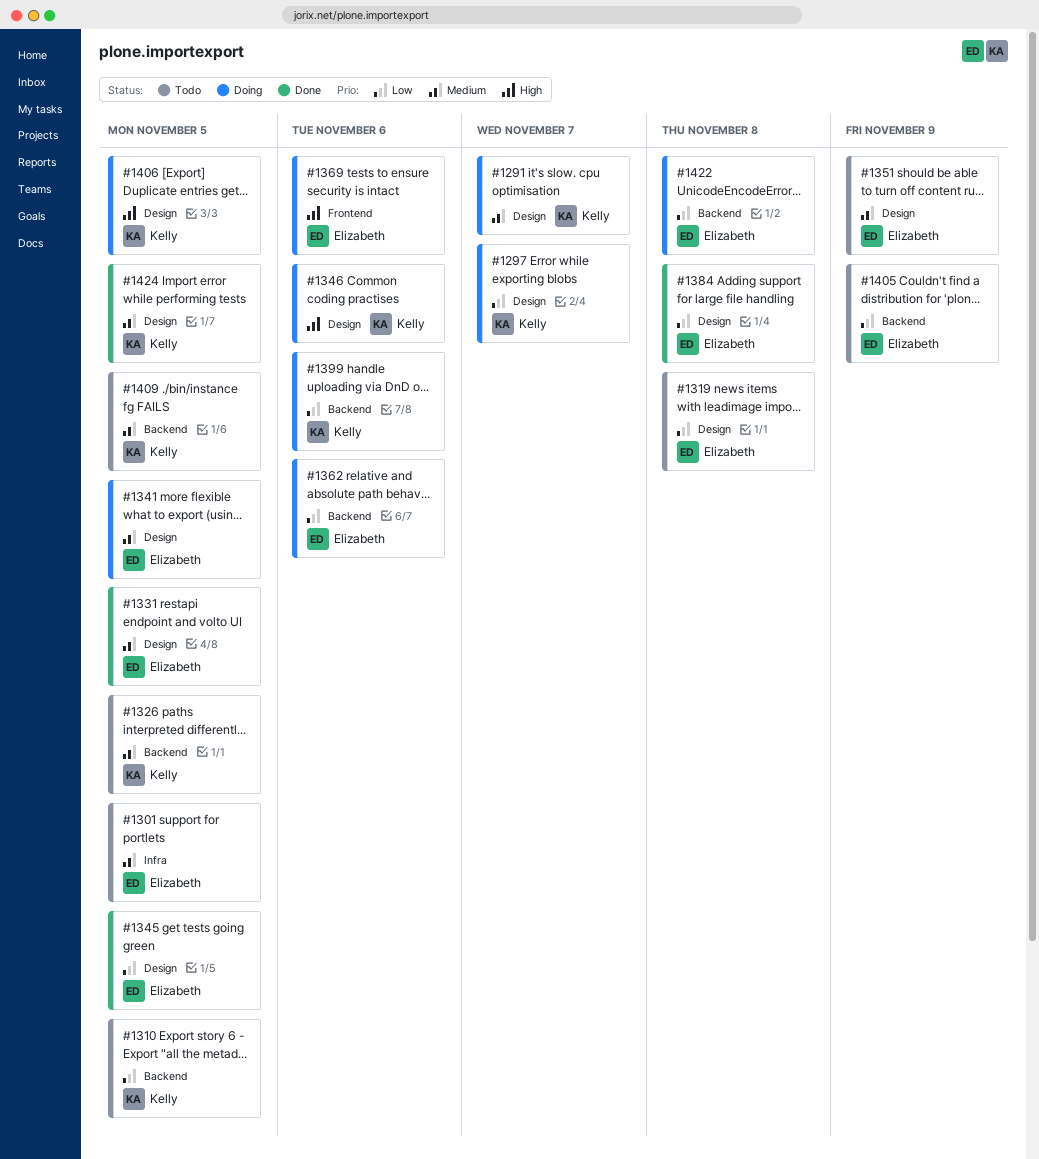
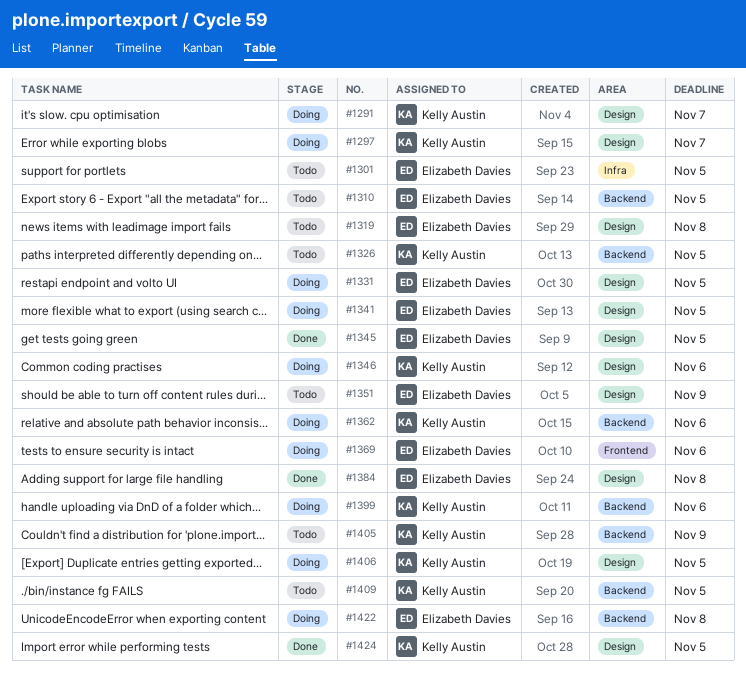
#1310, owner: Kelly Austin -> Elizabeth Davies
#1331, status: Done -> Doing
#1362, owner: Elizabeth Davies -> Kelly Austin
#1405, owner: Elizabeth Davies -> Kelly Austin

